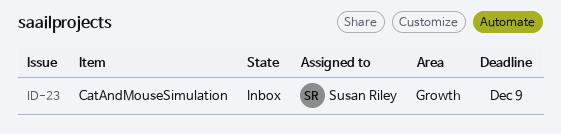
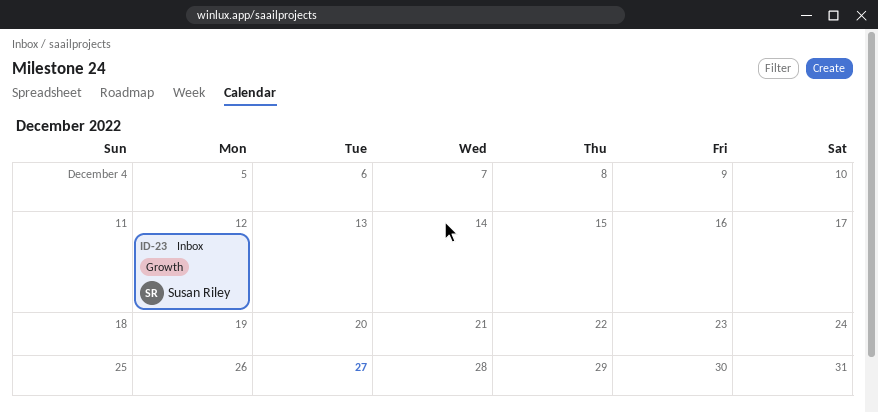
ID-23, due: Dec 9 -> Dec 12

